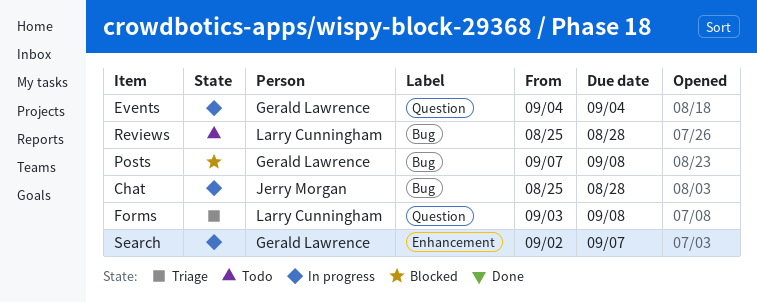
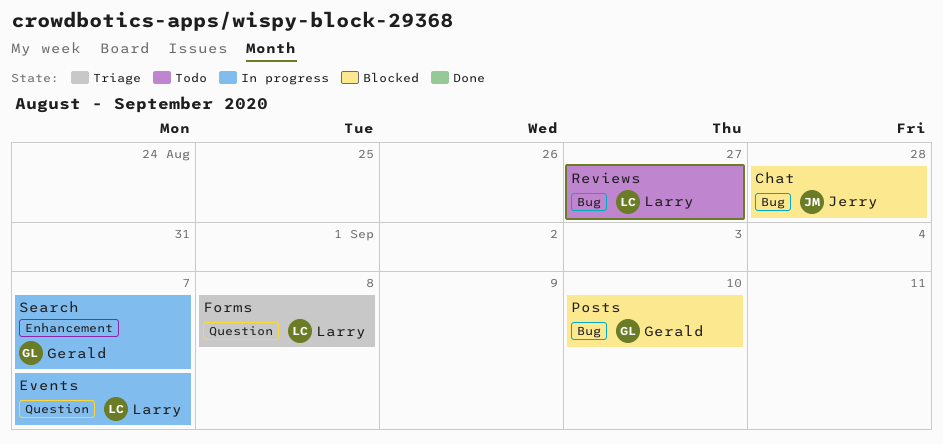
Chat, status: In progress -> Blocked
Events, owner: Gerald Lawrence -> Larry Cunningham
Events, due: Sep 4 -> Sep 7
Posts, due: Sep 8 -> Sep 10
Reviews, due: Aug 28 -> Aug 27

